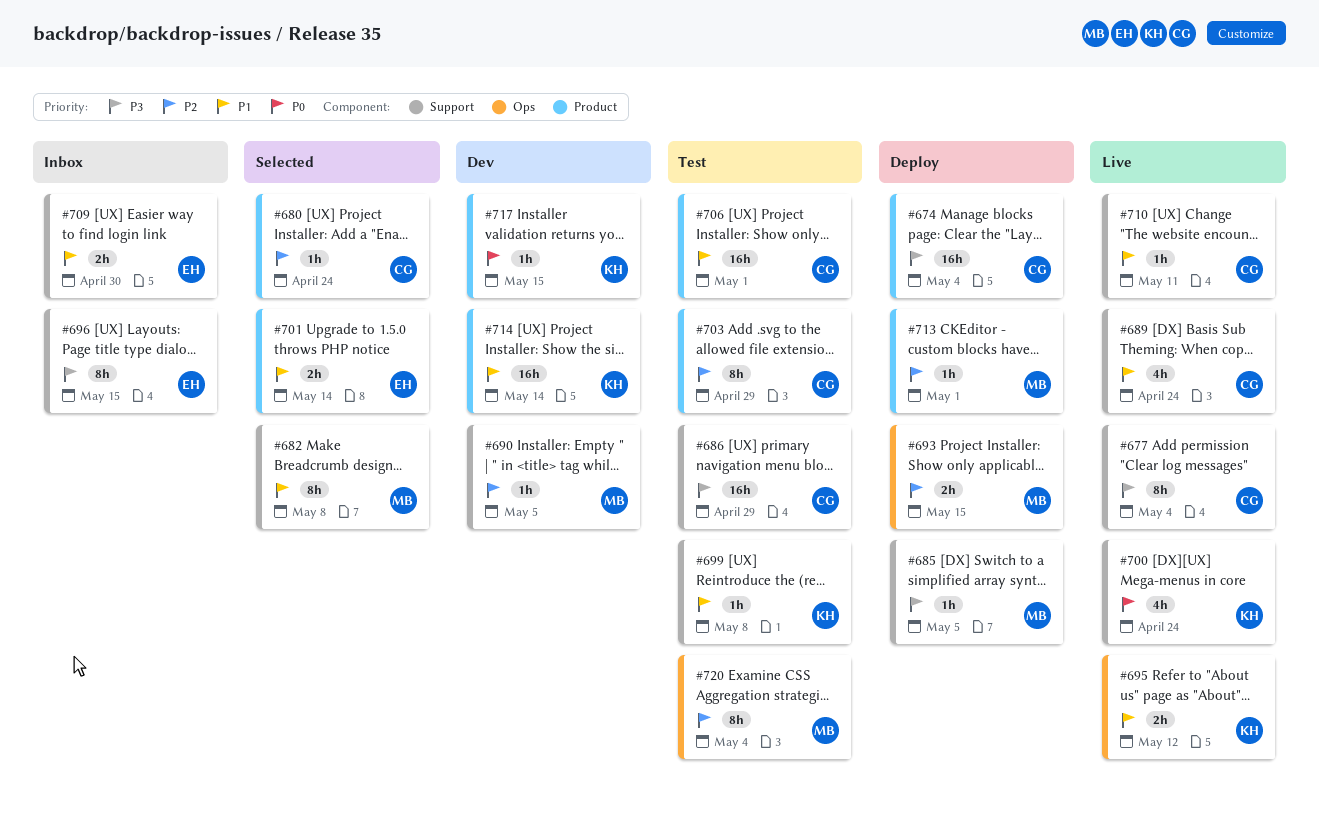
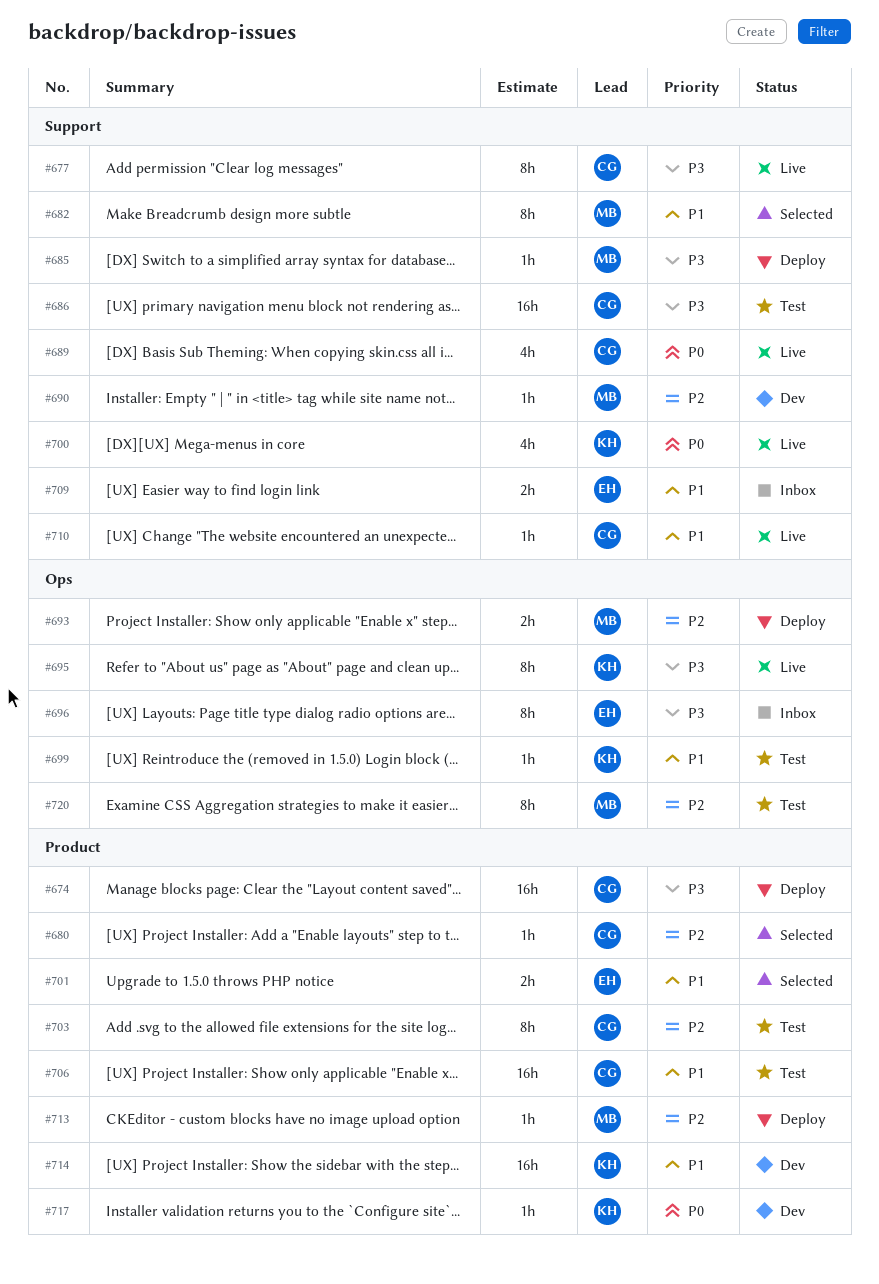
#689, priority: P1 -> P0
#695, priority: P1 -> P3
#695, estimate: 2h -> 8h
#696, label: Support -> Ops
#699, label: Support -> Ops

